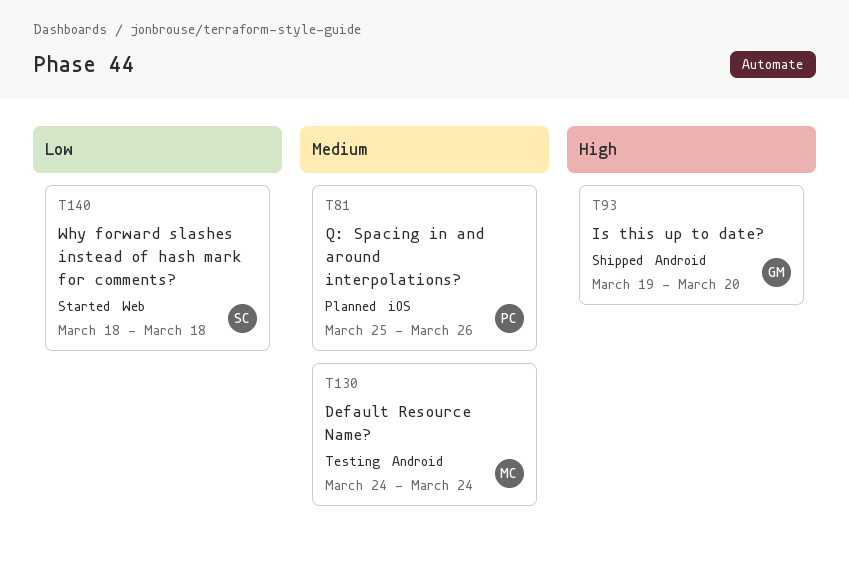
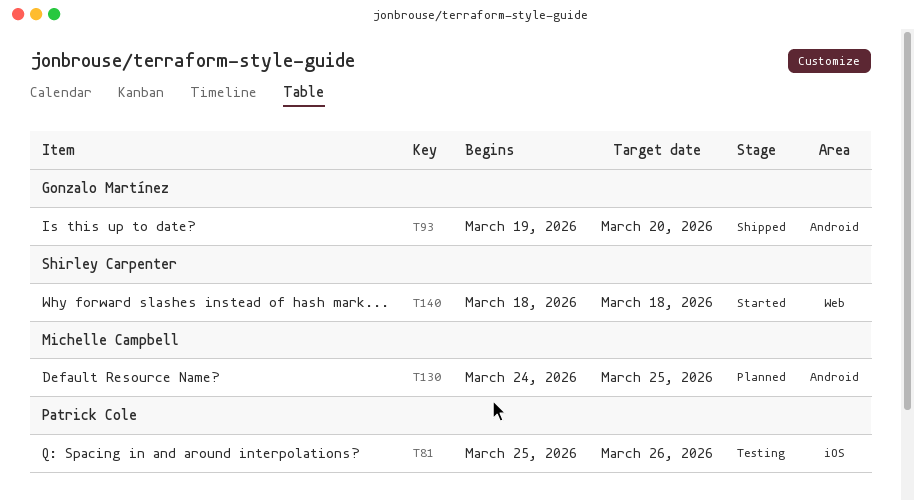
T81, status: Planned -> Testing
T130, status: Testing -> Planned
T130, due: Mar 24 -> Mar 25

